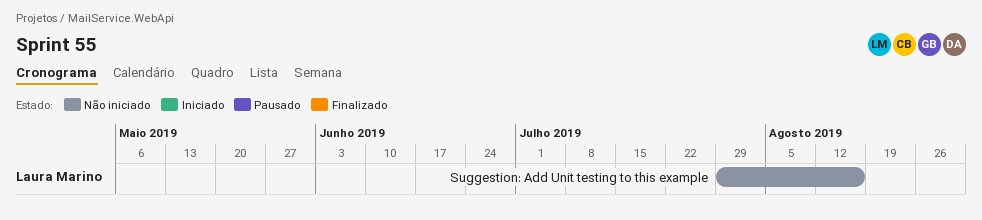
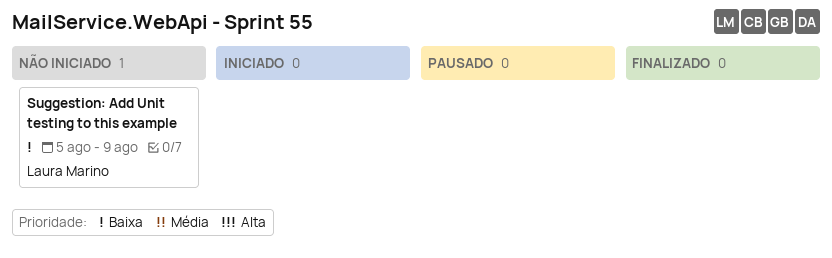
Suggestion: Add Unit testing to this example, start: Jul 29 -> Aug 5
Suggestion: Add Unit testing to this example, due: Aug 16 -> Aug 9

